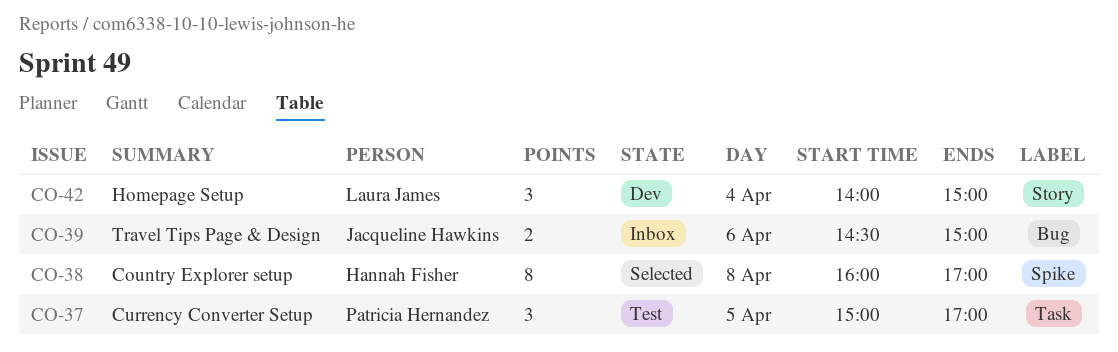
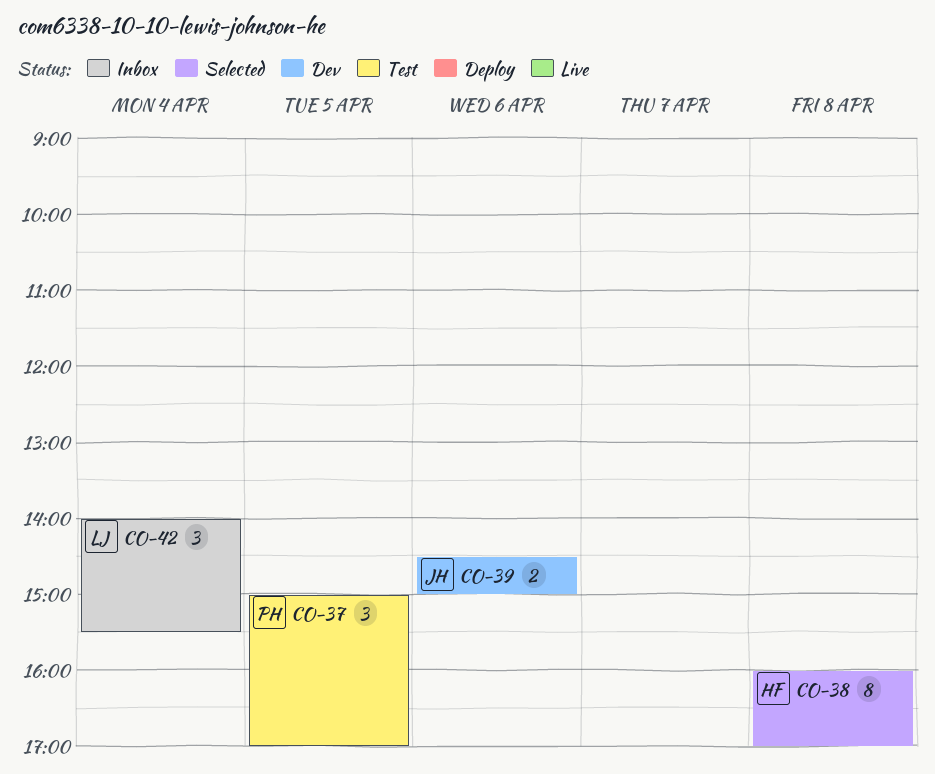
CO-39, status: Inbox -> Dev
CO-42, status: Dev -> Inbox
CO-42, ends: 15:00 -> 15:30

